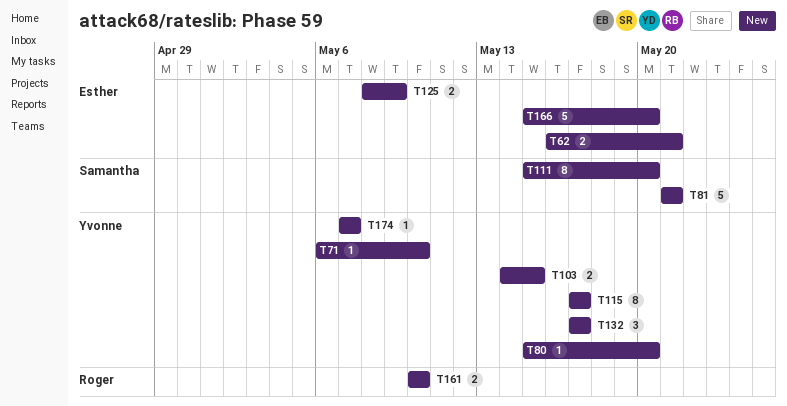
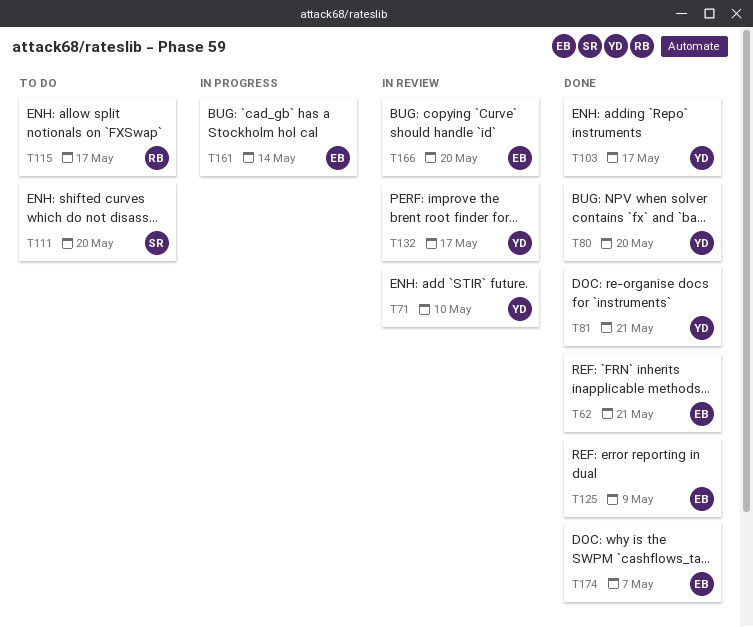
T81, owner: Samantha -> Yvonne
T103, due: May 15 -> May 17
T115, owner: Yvonne -> Roger
T161, owner: Roger -> Esther
T161, due: May 10 -> May 14
T174, owner: Yvonne -> Esther

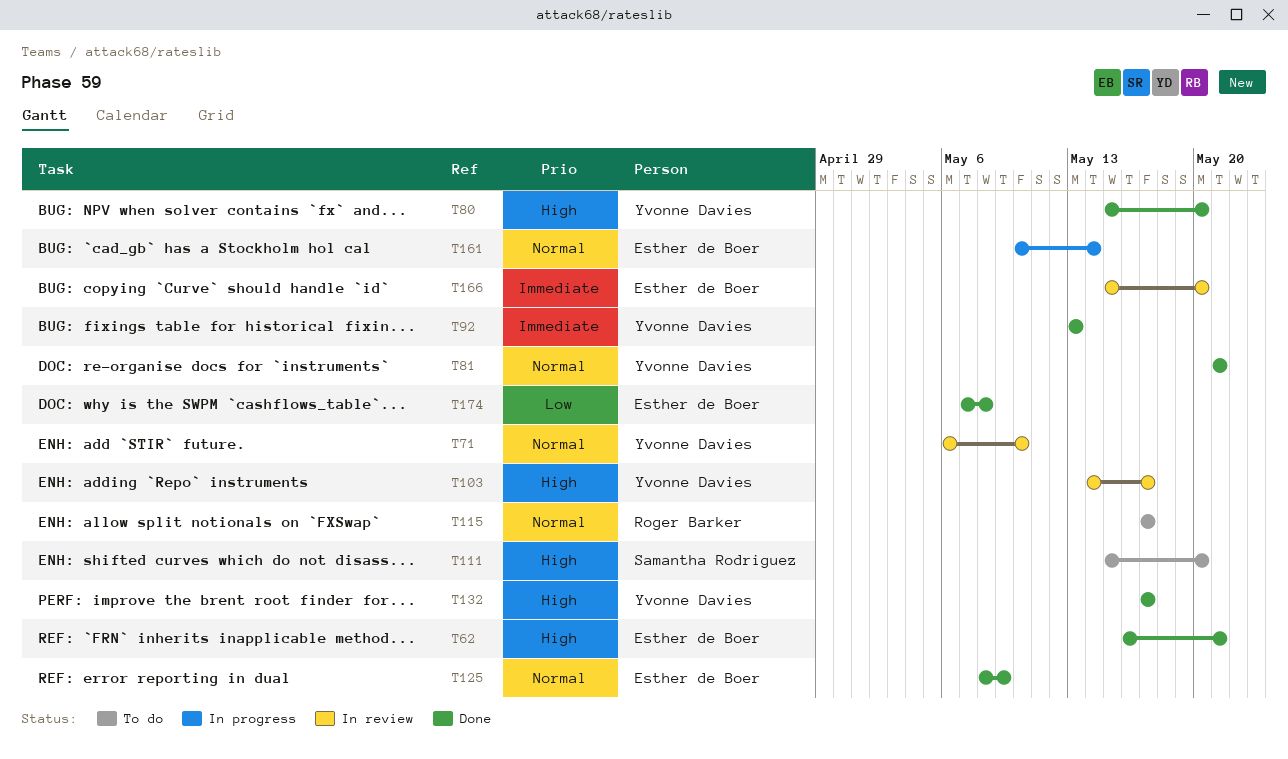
T92: none -> present
T103, status: Done -> In review
T132, status: In review -> Done
T174, due: May 7 -> May 8

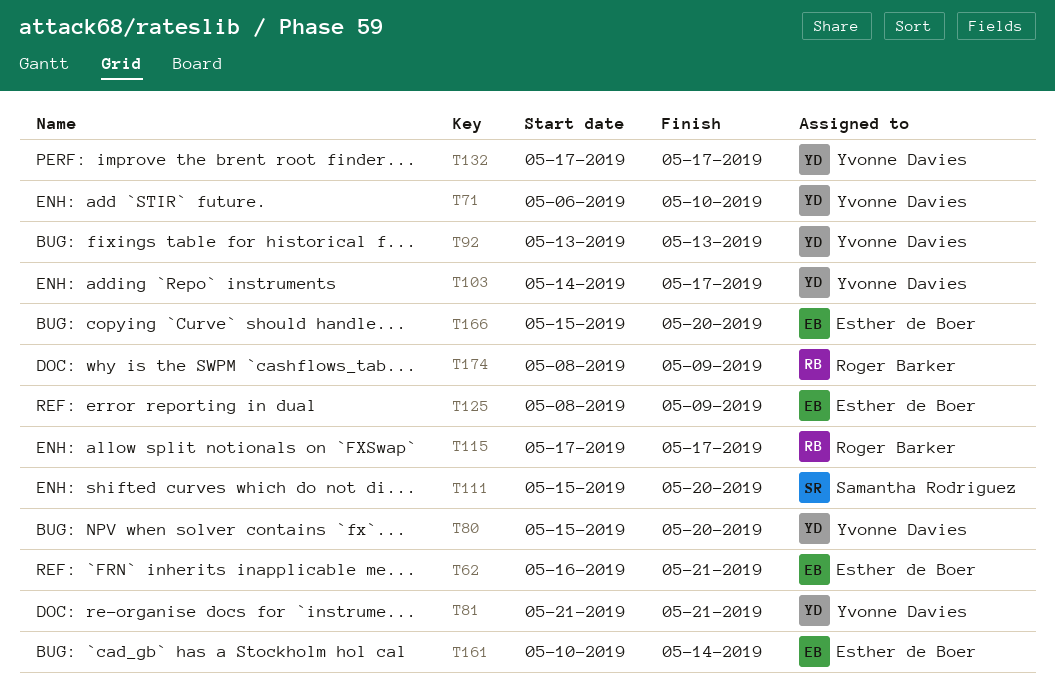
T174, owner: Esther de Boer -> Roger Barker
T174, start: May 7 -> May 8
T174, due: May 8 -> May 9

